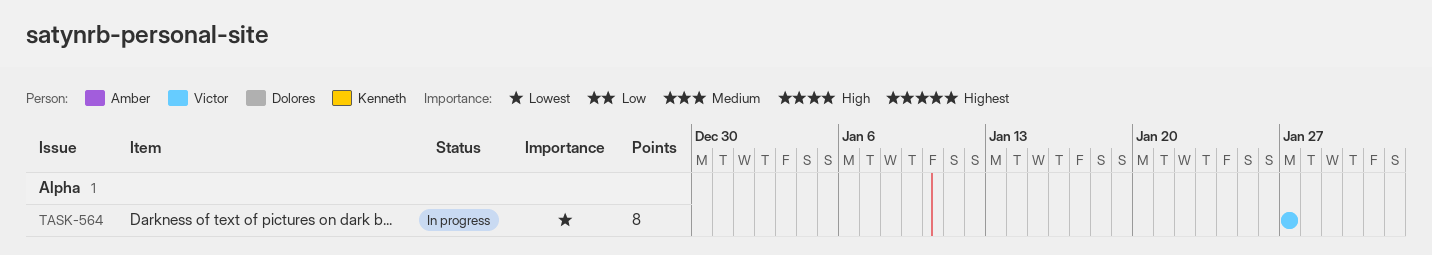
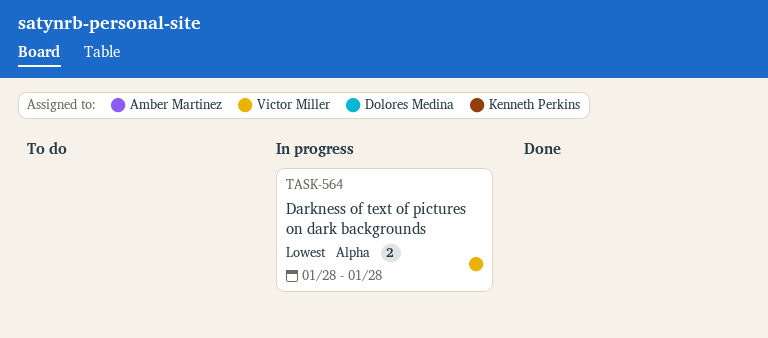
TASK-564, estimate: 8 -> 2
TASK-564, start: Jan 27 -> Jan 28
TASK-564, due: Jan 27 -> Jan 28

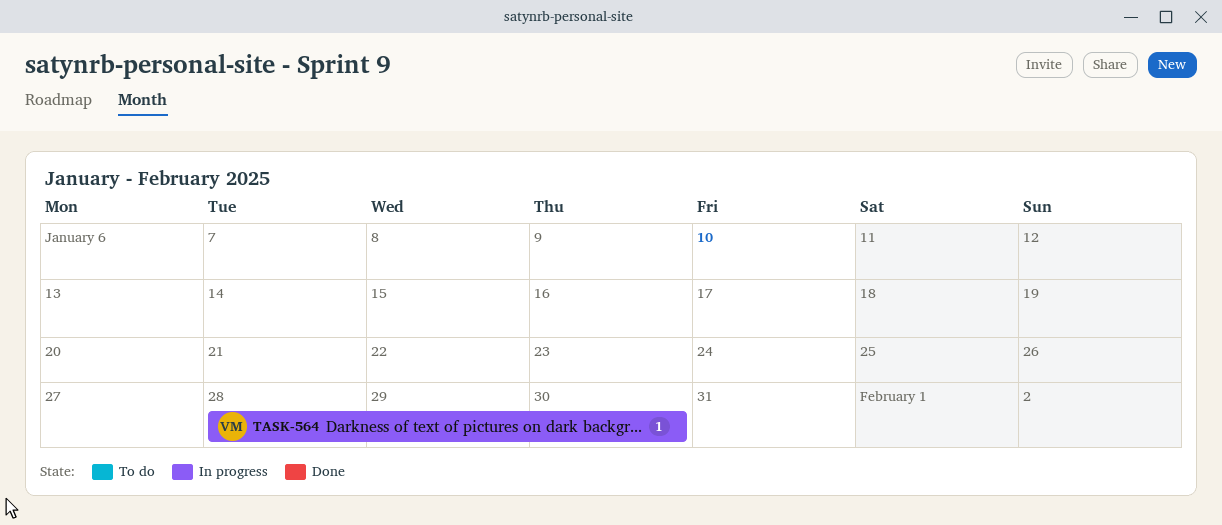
TASK-564, estimate: 2 -> 1
TASK-564, due: Jan 28 -> Jan 30

